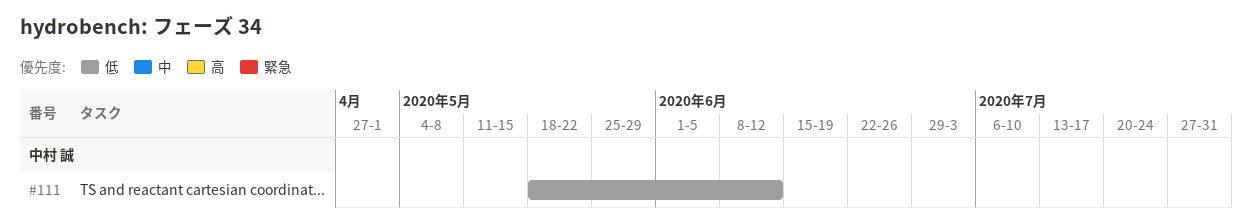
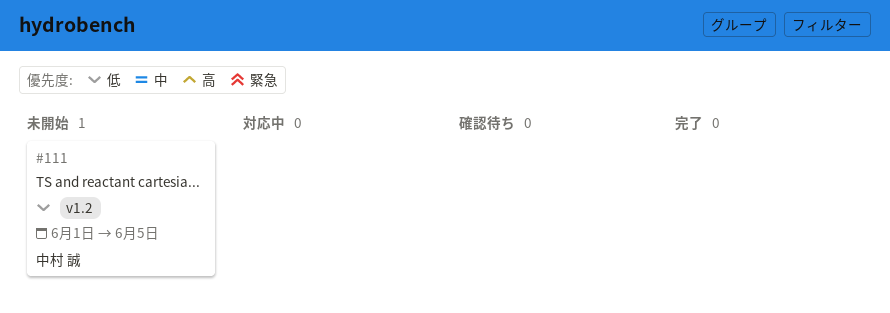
#111, start: May 18 -> Jun 1
#111, due: Jun 12 -> Jun 5

